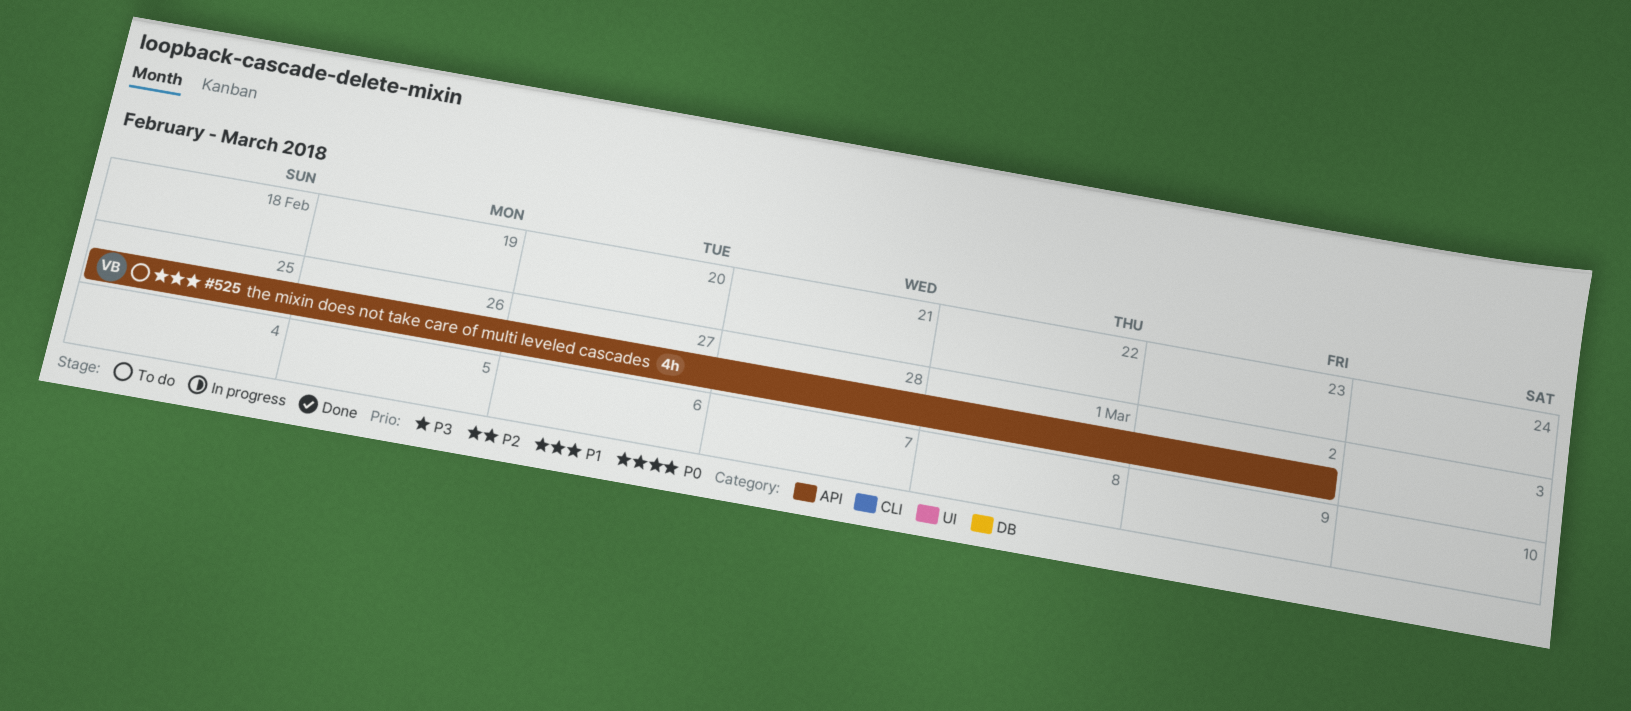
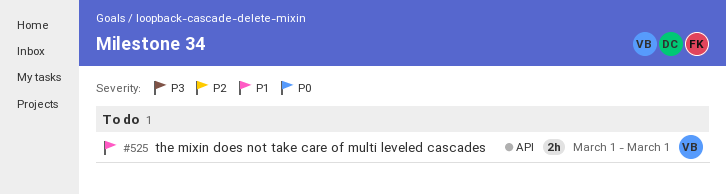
#525, estimate: 4h -> 2h
#525, start: Feb 25 -> Mar 1
#525, due: Mar 2 -> Mar 1

